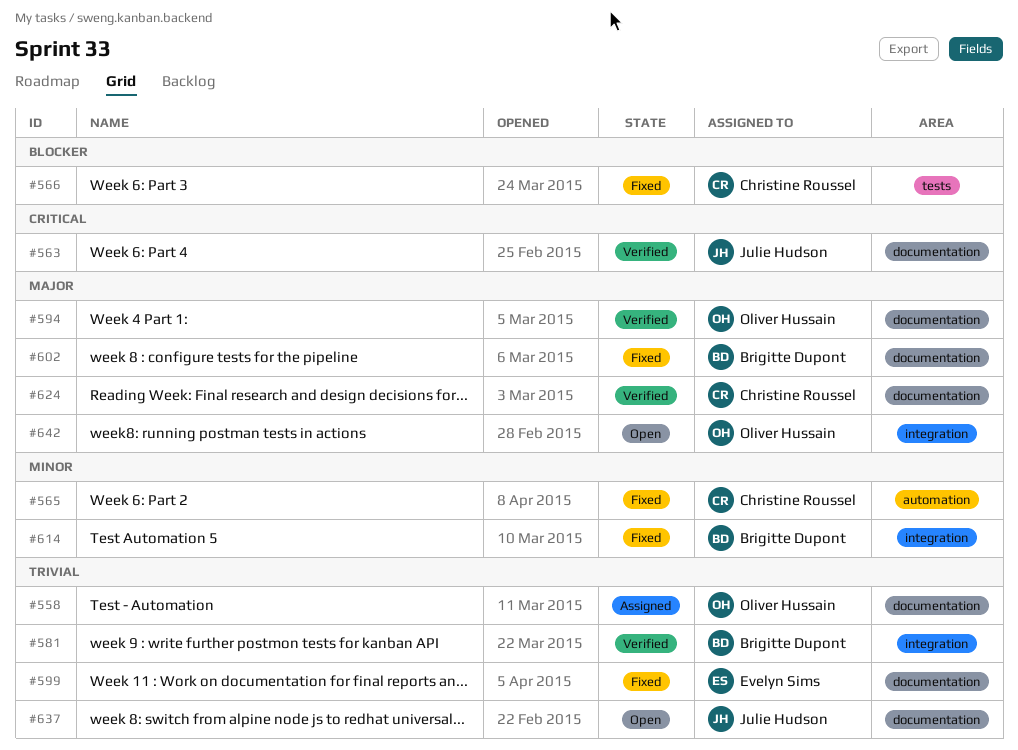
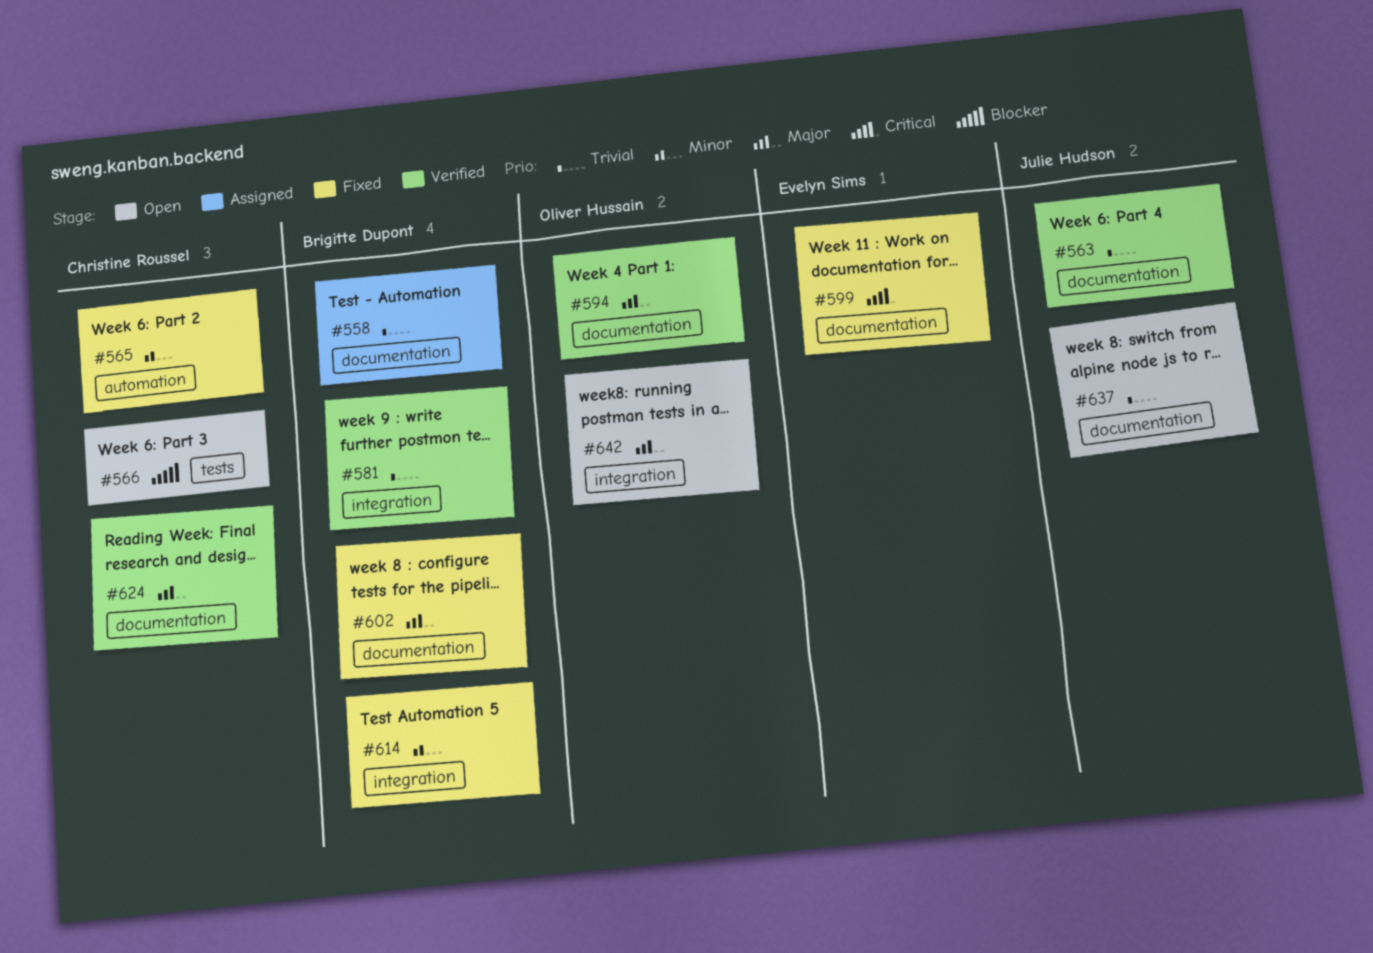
#558, owner: Oliver Hussain -> Brigitte Dupont
#563, priority: Critical -> Trivial
#566, status: Fixed -> Open
#599, priority: Trivial -> Critical

